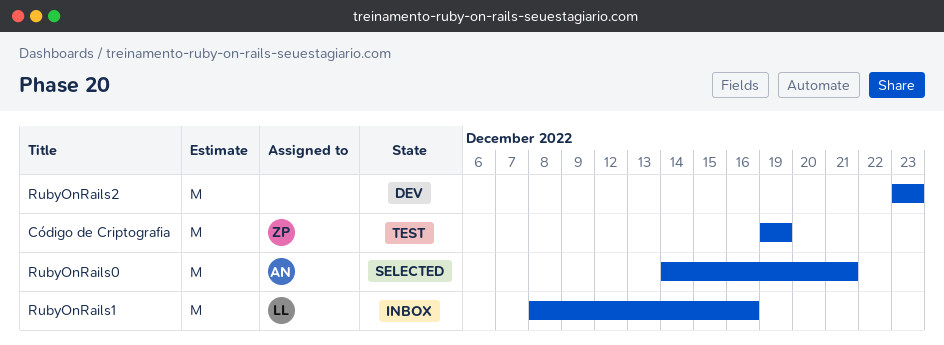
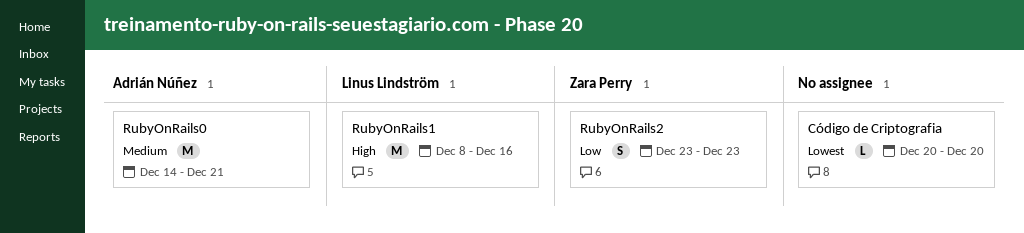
Código de Criptografia, owner: Zara Perry -> none
Código de Criptografia, estimate: M -> L
Código de Criptografia, start: Dec 19 -> Dec 20
Código de Criptografia, due: Dec 19 -> Dec 20
RubyOnRails2, owner: none -> Zara Perry
RubyOnRails2, estimate: M -> S

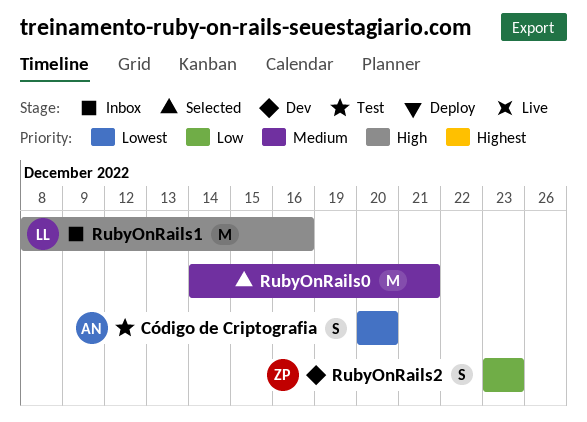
Código de Criptografia, owner: none -> Adrián Núñez
Código de Criptografia, estimate: L -> S
RubyOnRails0, owner: Adrián Núñez -> none

